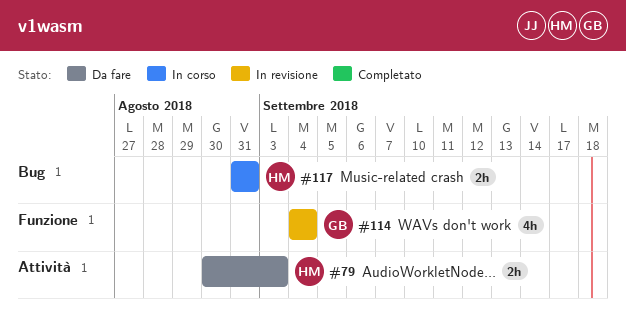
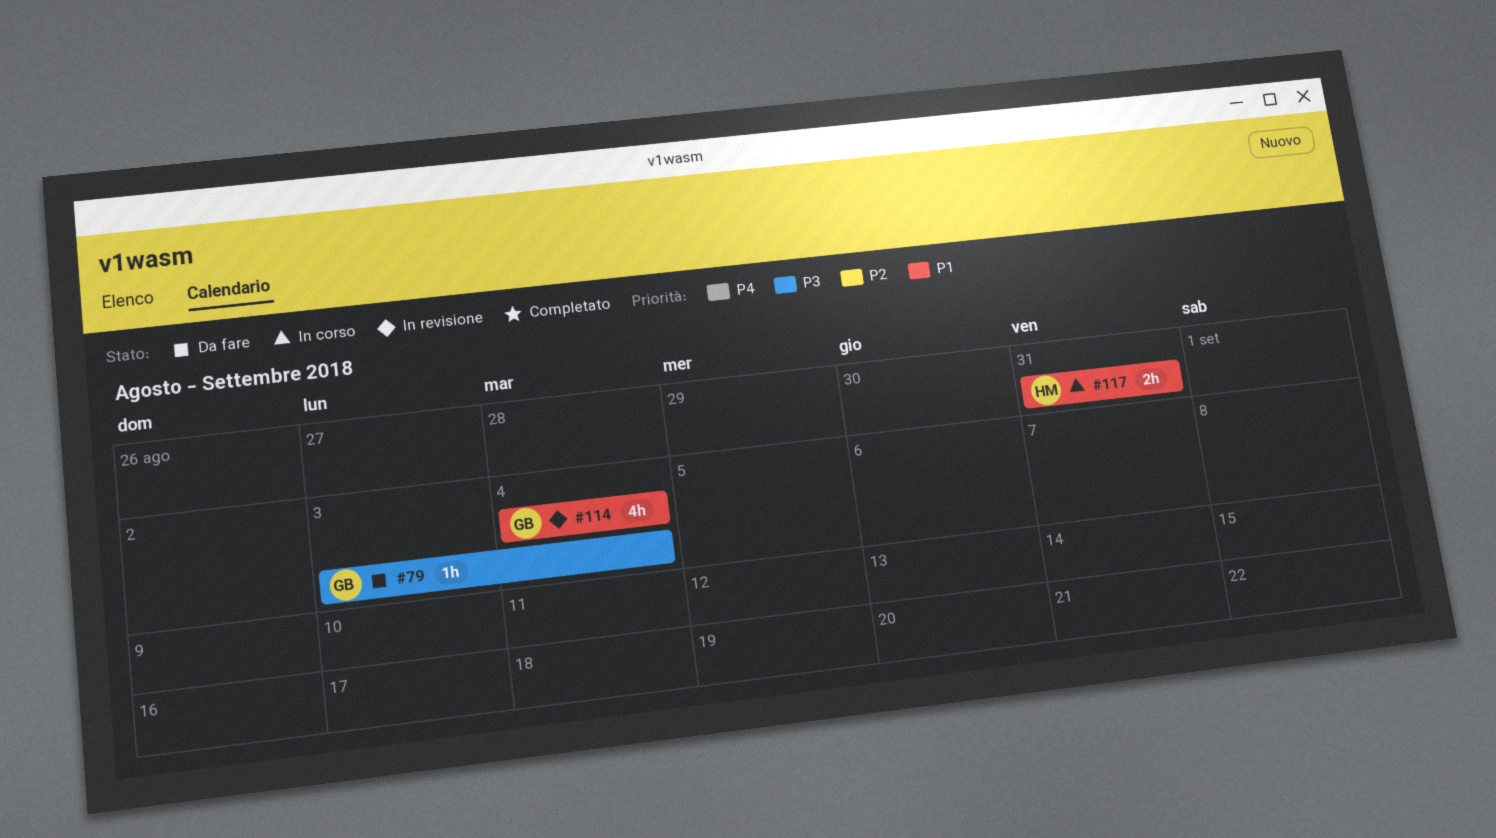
#79, owner: HM -> GB
#79, estimate: 2h -> 1h
#79, start: Aug 30 -> Sep 3
#79, due: Sep 3 -> Sep 4

